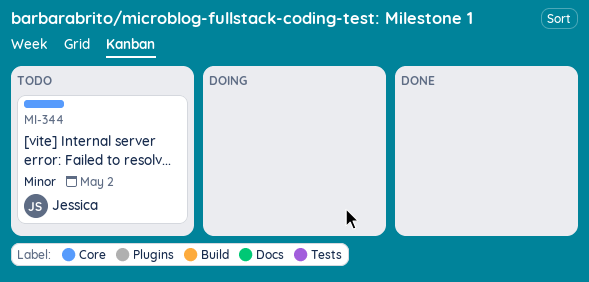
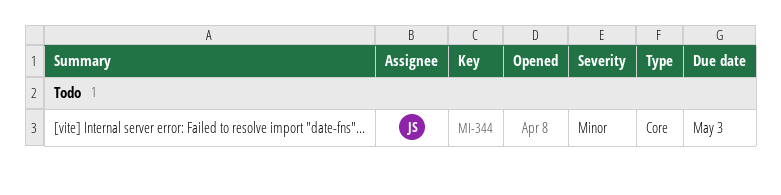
MI-344, due: May 2 -> May 3

